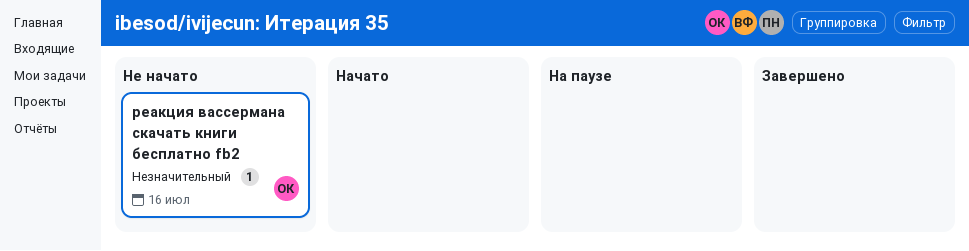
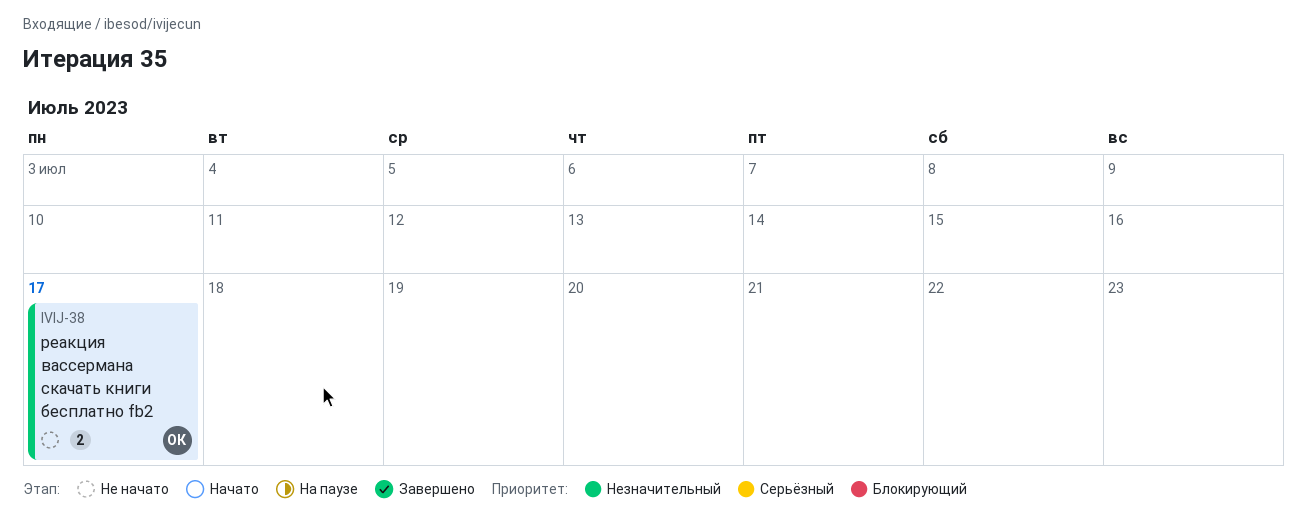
реакция вассермана скачать книги бесплатно fb2, estimate: 1 -> 2
реакция вассермана скачать книги бесплатно fb2, due: Jul 16 -> Jul 17

